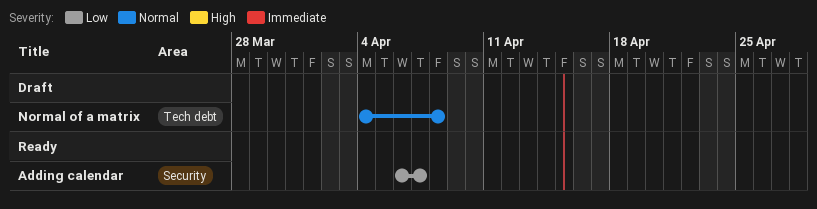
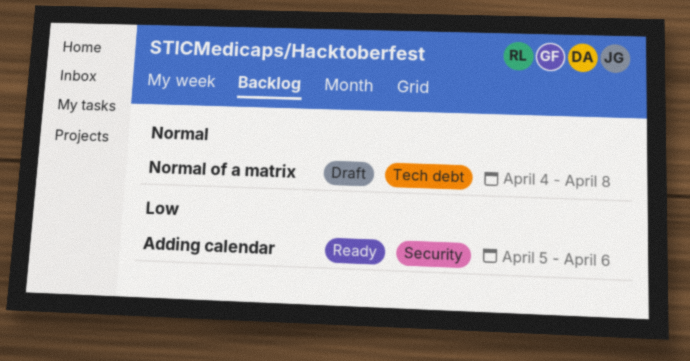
Adding calendar, start: Apr 6 -> Apr 5
Adding calendar, due: Apr 7 -> Apr 6

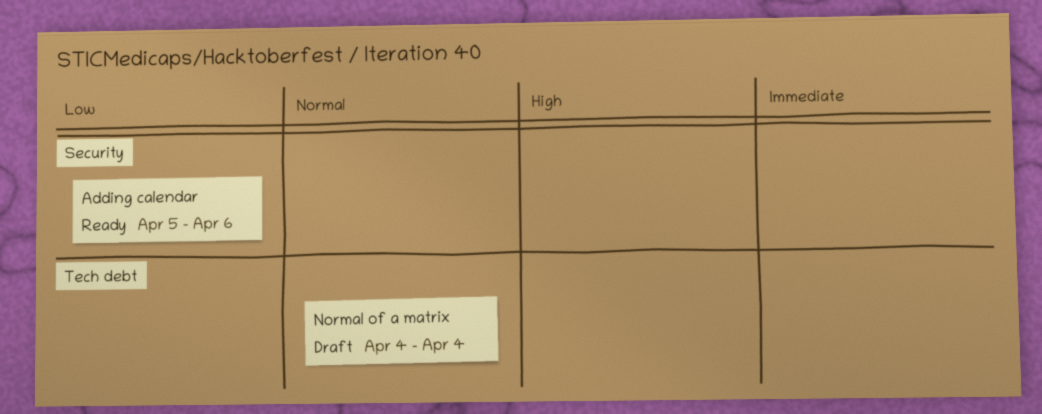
Normal of a matrix, due: Apr 8 -> Apr 4

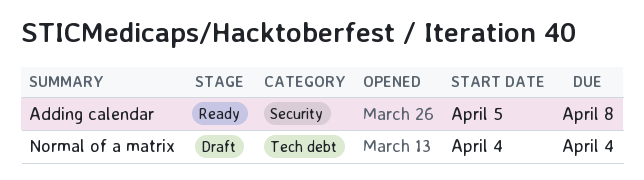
Adding calendar, due: Apr 6 -> Apr 8

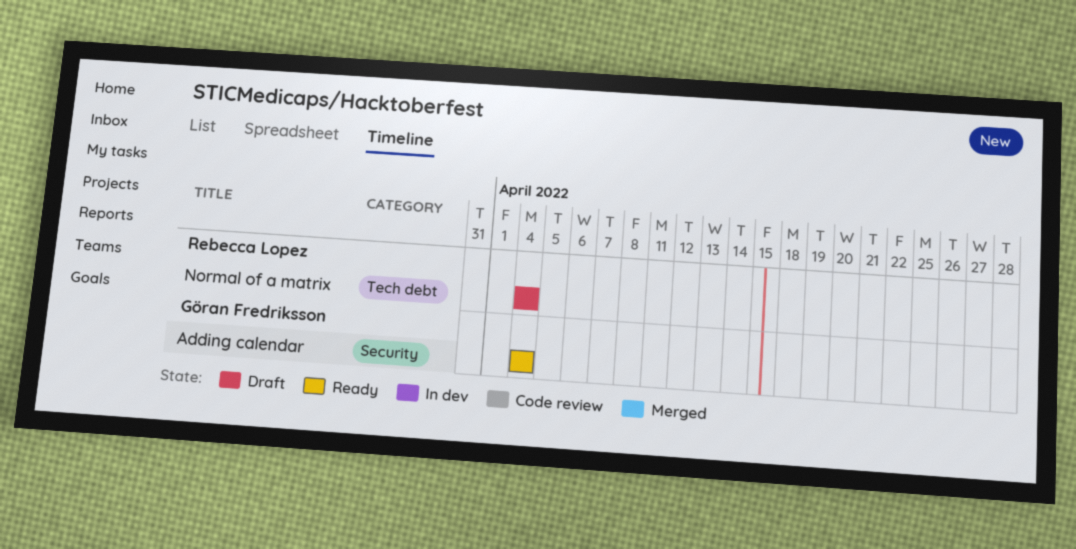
Adding calendar, start: Apr 5 -> Apr 4
Adding calendar, due: Apr 8 -> Apr 4

